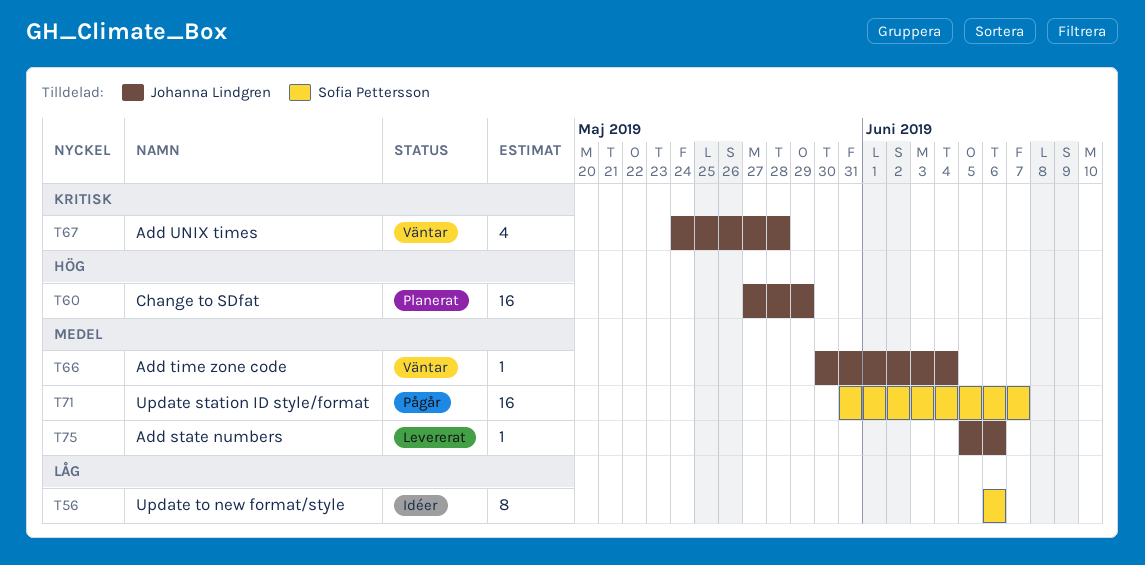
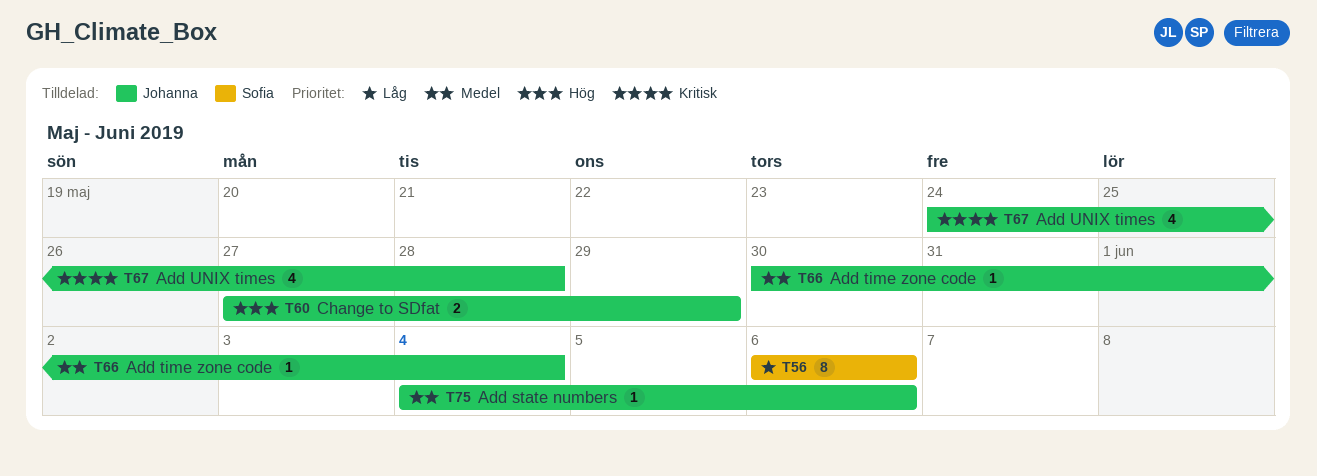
T60, estimate: 16 -> 2
T71: present -> none
T75, start: Jun 5 -> Jun 4

